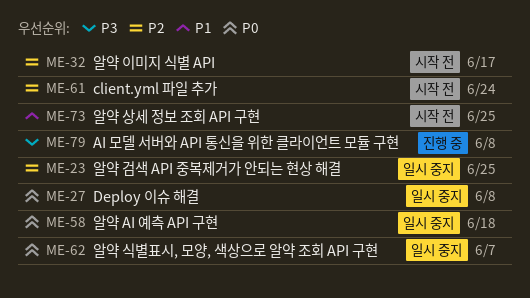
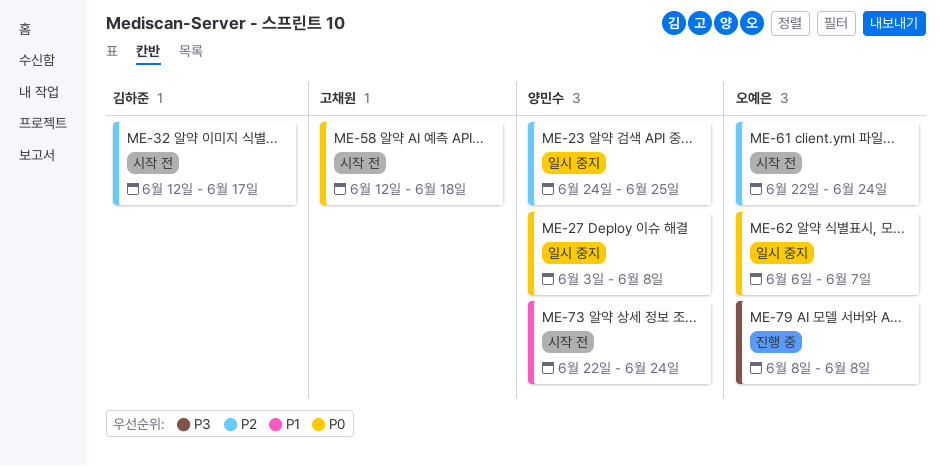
ME-58, status: 일시 중지 -> 시작 전
ME-73, due: Jun 25 -> Jun 24

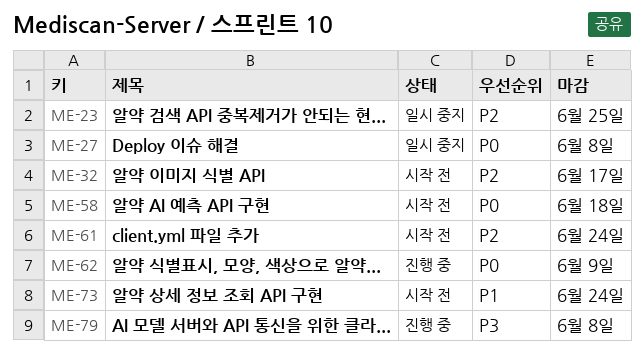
ME-62, status: 일시 중지 -> 진행 중
ME-62, due: Jun 7 -> Jun 9

